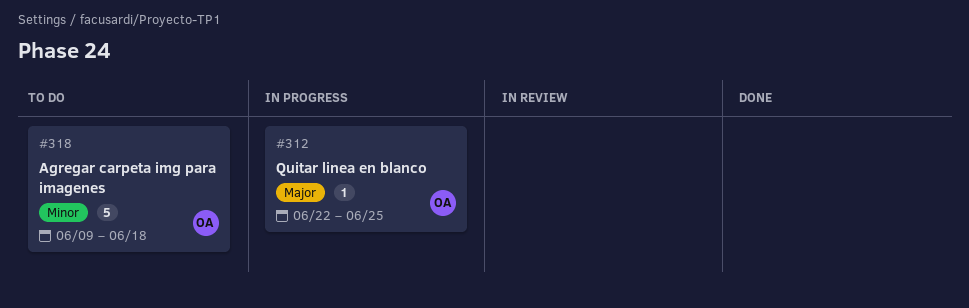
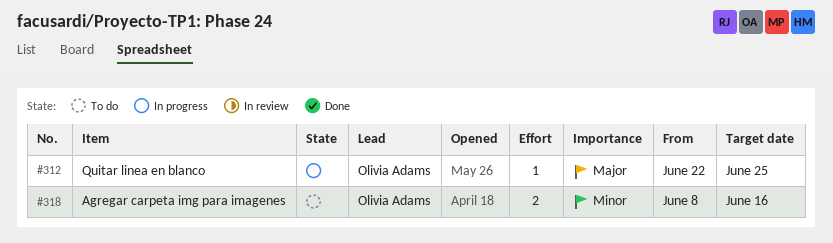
#318, estimate: 5 -> 2
#318, start: Jun 9 -> Jun 8
#318, due: Jun 18 -> Jun 16

